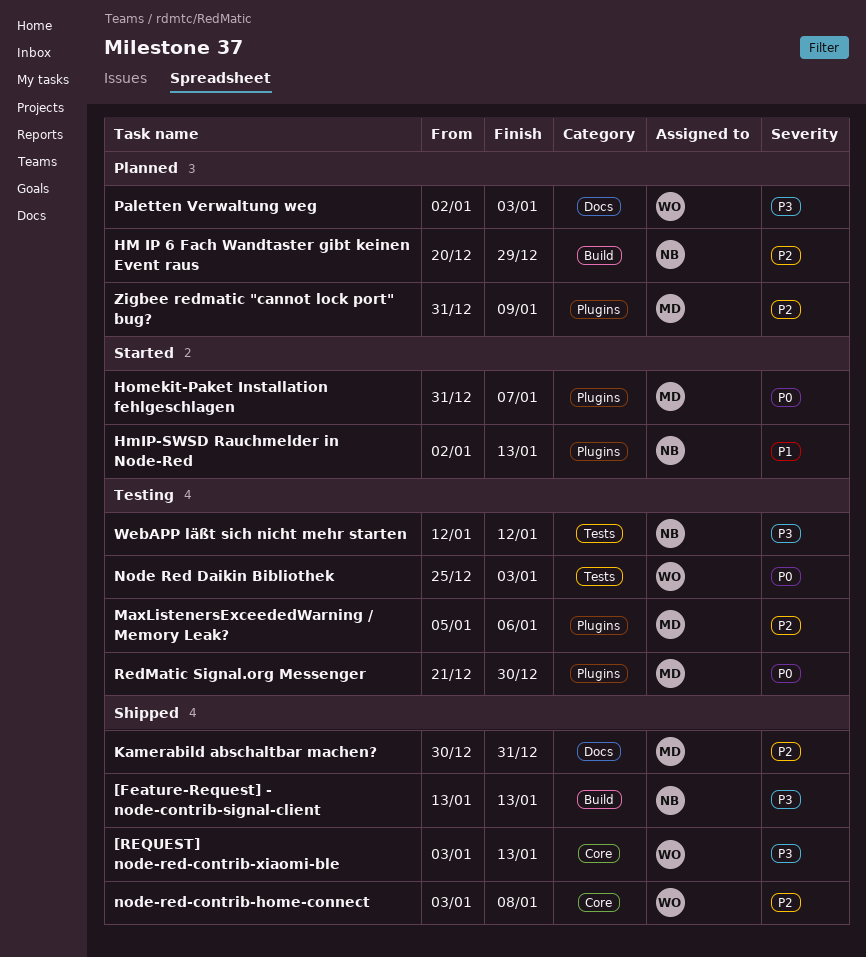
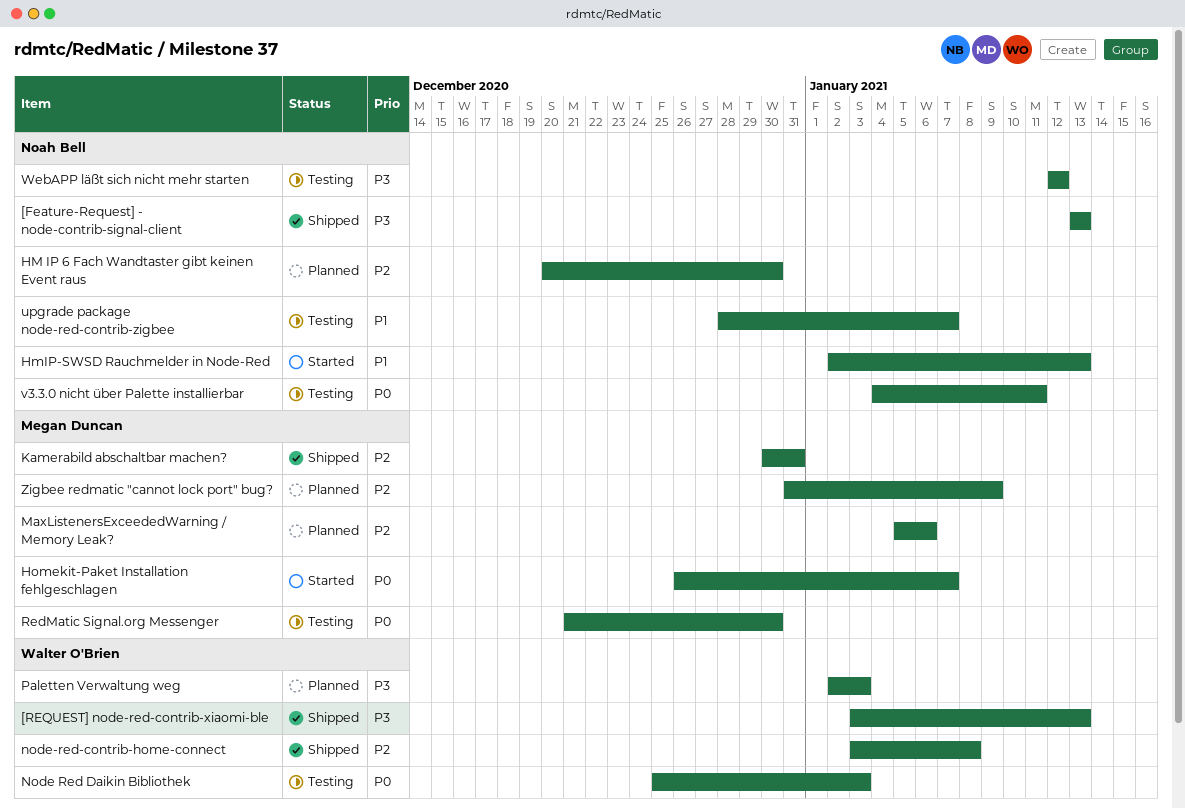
HM IP 6 Fach Wandtaster gibt keinen Event raus, due: Dec 29 -> Dec 30
Homekit-Paket Installation fehlgeschlagen, start: Dec 31 -> Dec 26
MaxListenersExceededWarning / Memory Leak?, status: Testing -> Planned
upgrade package node-red-contrib-zigbee: none -> present
v3.3.0 nicht über Palette installierbar: none -> present

